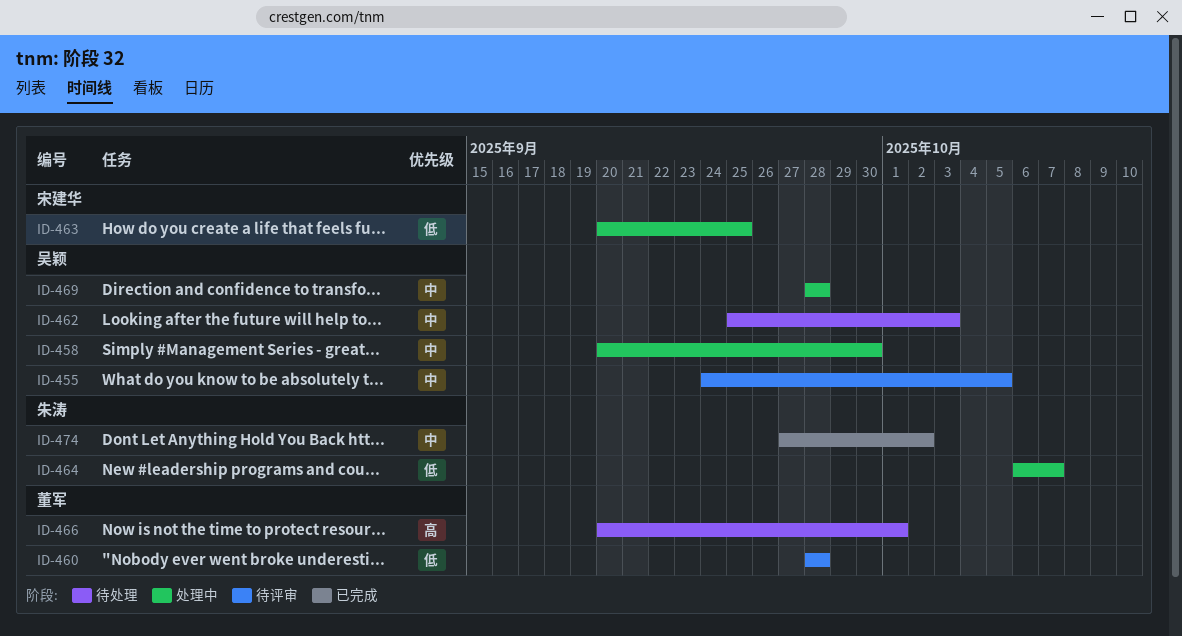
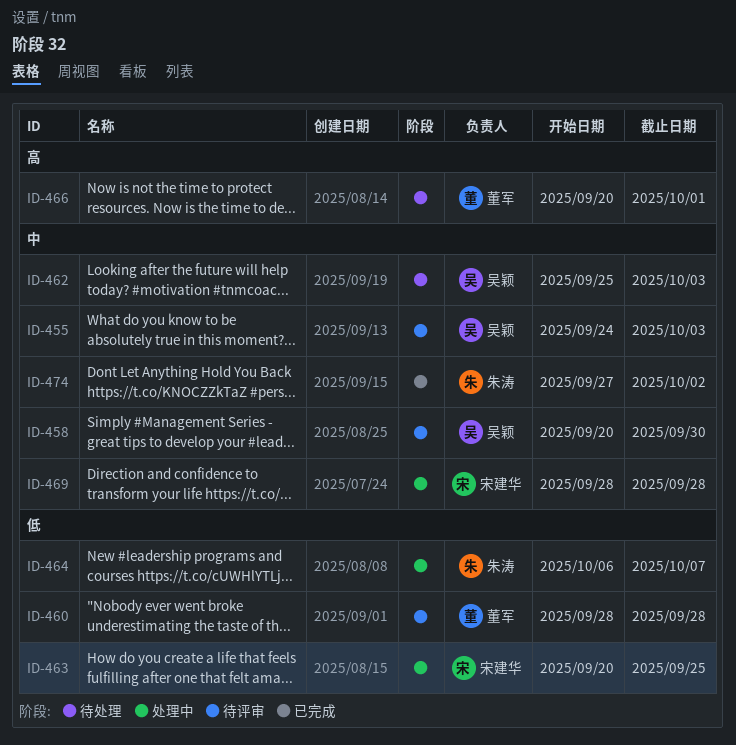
ID-455, due: Oct 5 -> Oct 3
ID-458, status: 处理中 -> 待评审
ID-469, owner: 吴颖 -> 宋建华

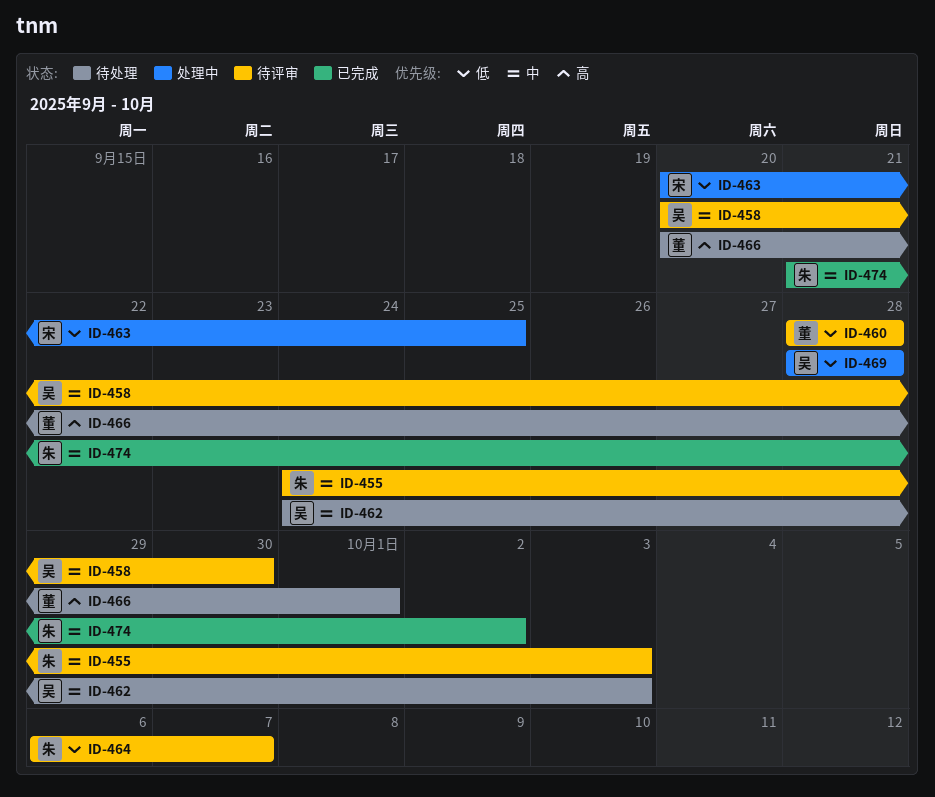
ID-455, owner: 吴颖 -> 朱涛
ID-462, start: Sep 25 -> Sep 24
ID-464, status: 处理中 -> 待评审
ID-469, owner: 宋建华 -> 吴颖
ID-469, priority: 中 -> 低
ID-474, start: Sep 27 -> Sep 21

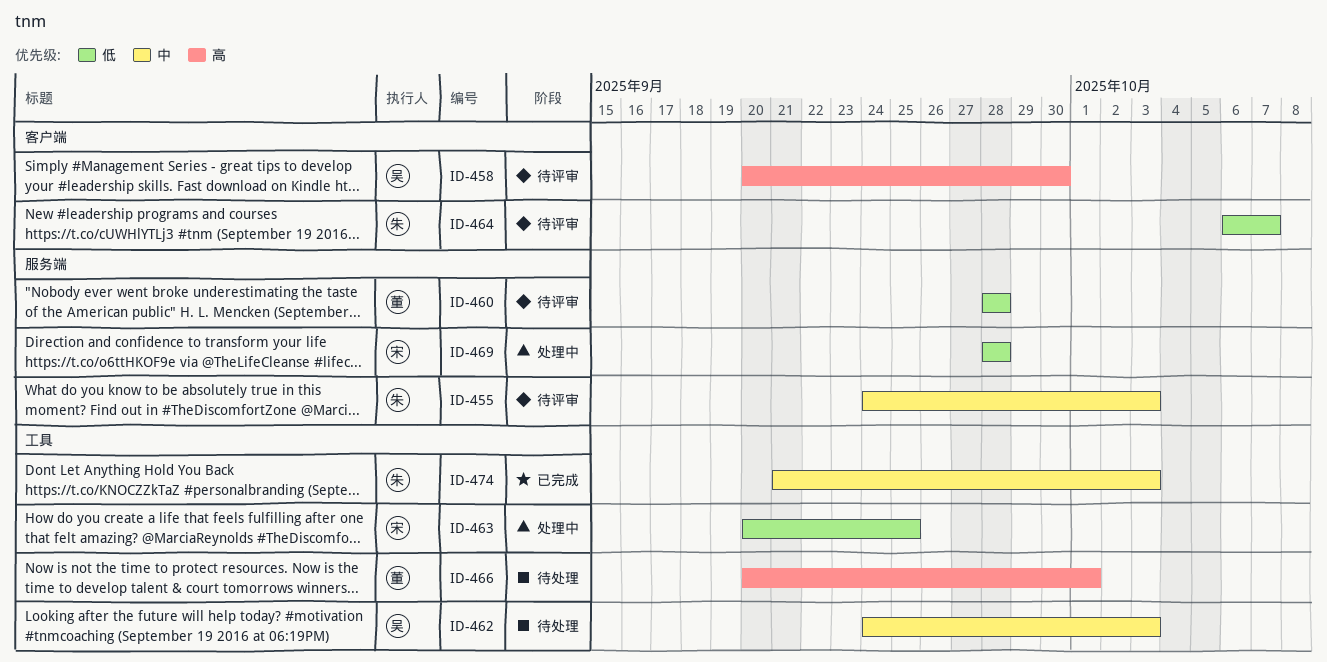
ID-458, priority: 中 -> 高
ID-469, owner: 吴 -> 宋
ID-474, due: Oct 2 -> Oct 3

